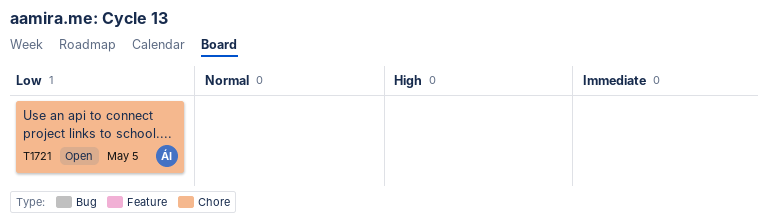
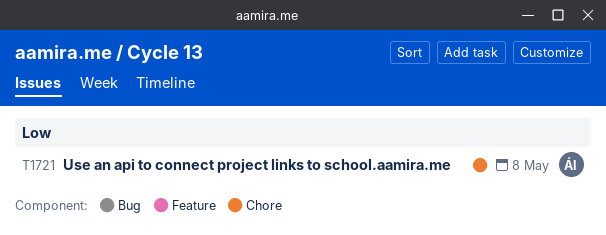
T1721, due: May 5 -> May 8

